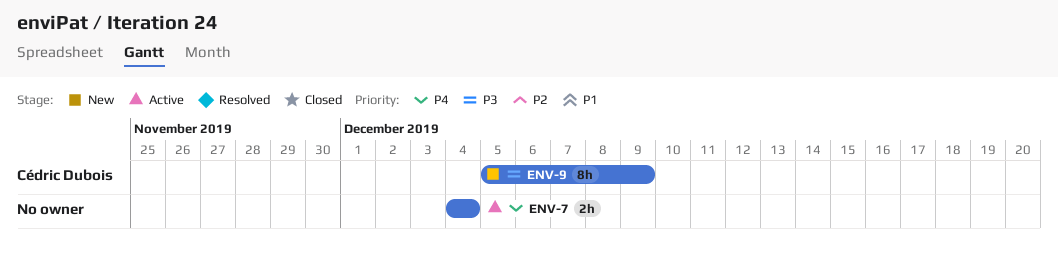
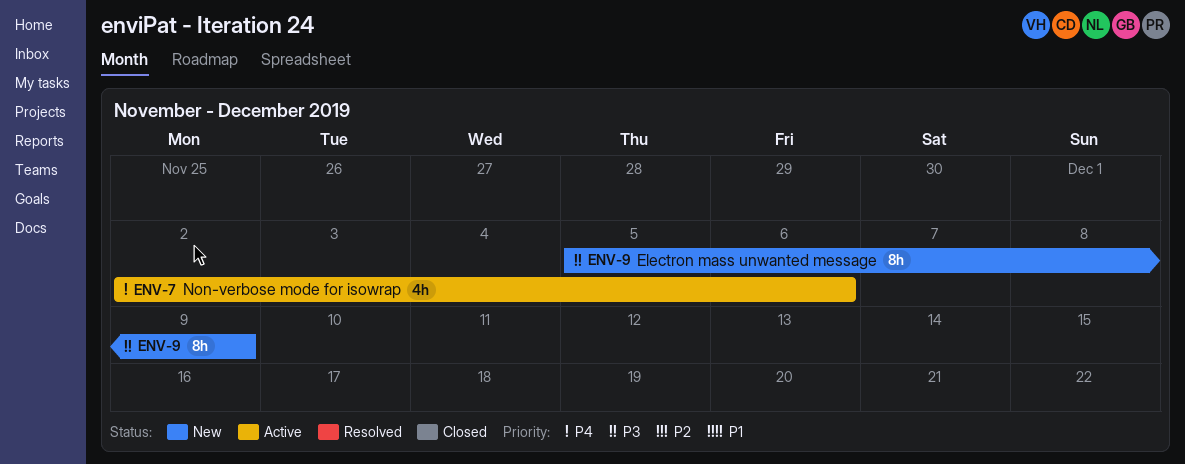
ENV-7, estimate: 2h -> 4h
ENV-7, start: Dec 4 -> Dec 2
ENV-7, due: Dec 4 -> Dec 6

